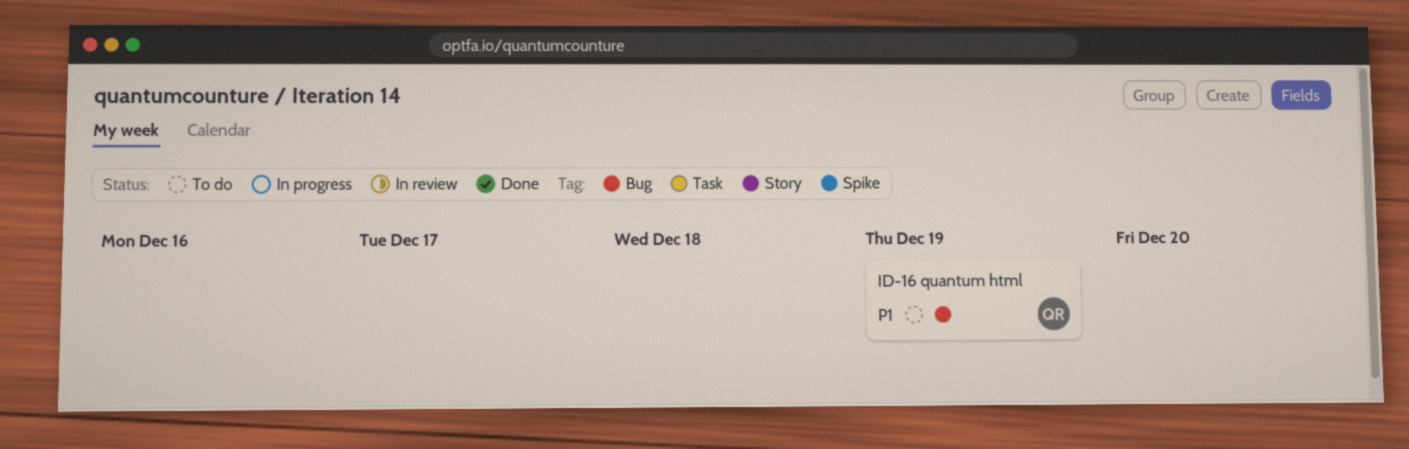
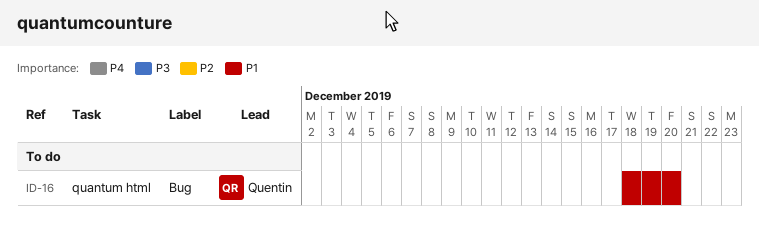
ID-16, due: Dec 19 -> Dec 20

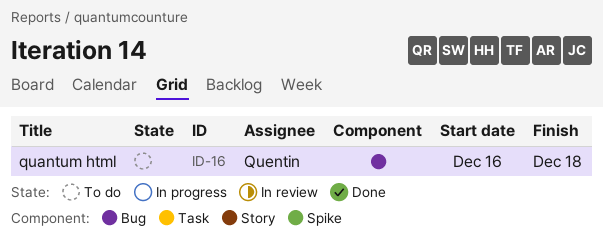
ID-16, start: Dec 18 -> Dec 16
ID-16, due: Dec 20 -> Dec 18

